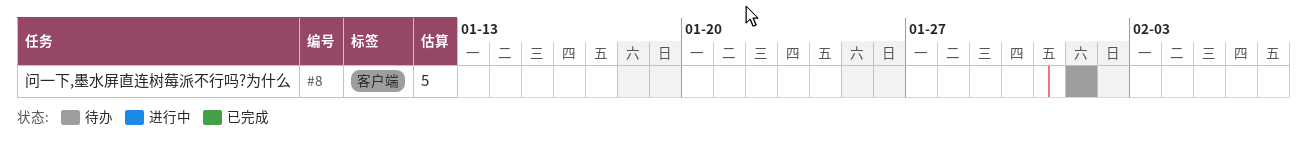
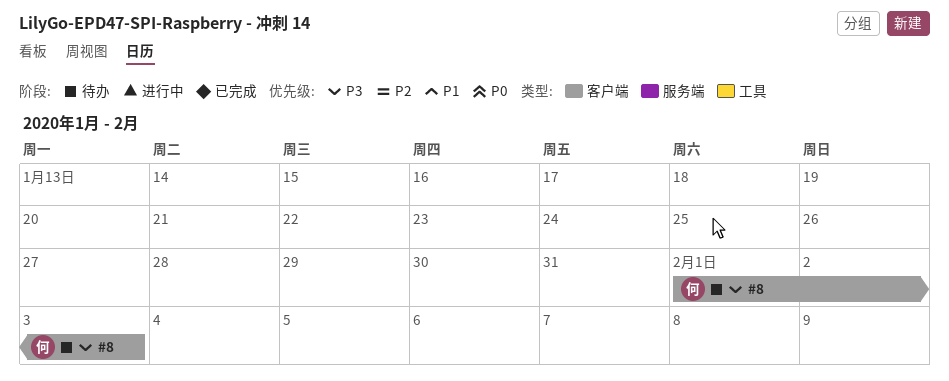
#8, due: Feb 1 -> Feb 3

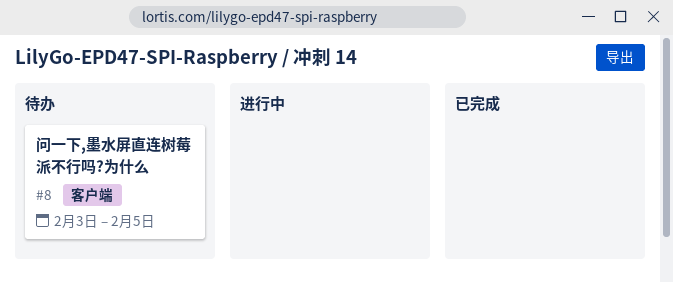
#8, start: Feb 1 -> Feb 3
#8, due: Feb 3 -> Feb 5

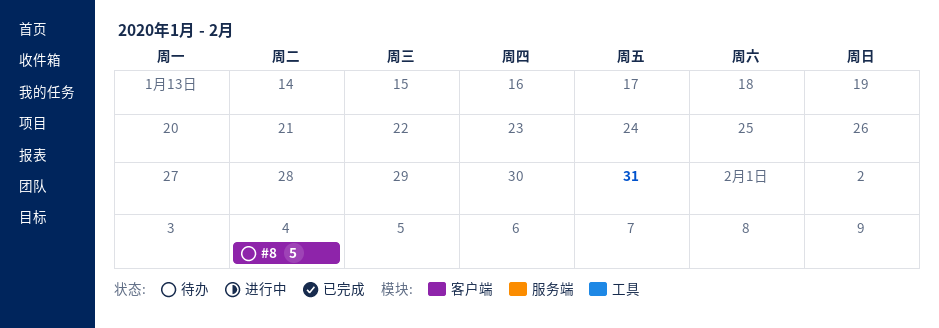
#8, start: Feb 3 -> Feb 4
#8, due: Feb 5 -> Feb 4

